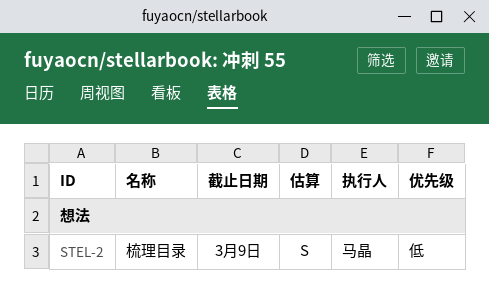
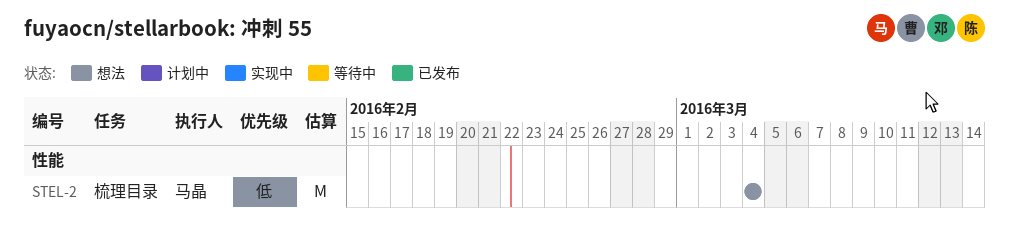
STEL-2, estimate: S -> M
STEL-2, due: Mar 9 -> Mar 4

